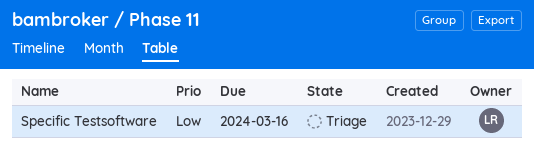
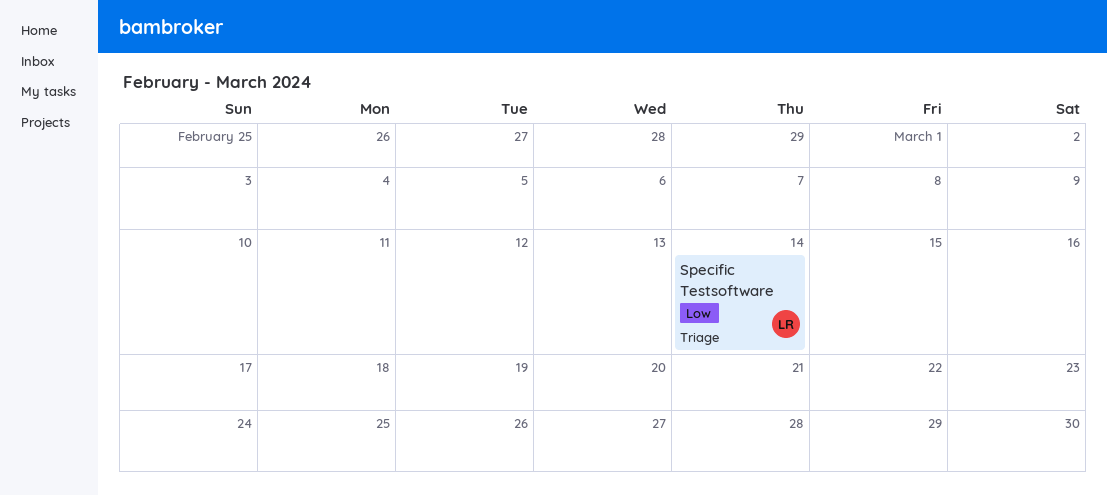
Specific Testsoftware, due: Mar 16 -> Mar 14

